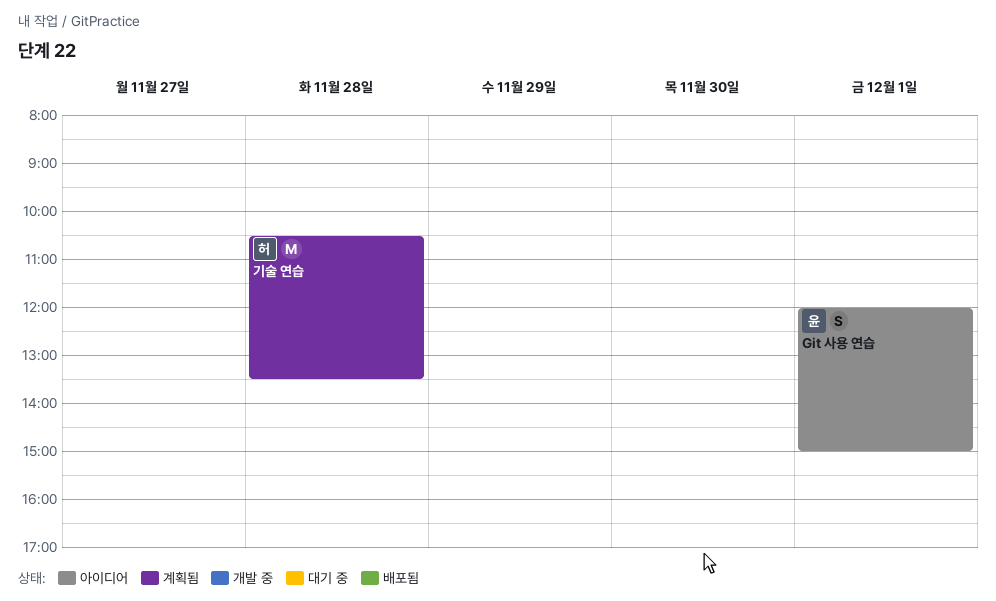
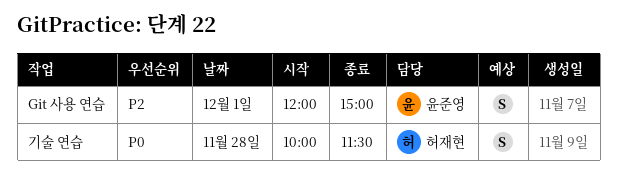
기술 연습, estimate: M -> S
기술 연습, begins: 10:30 -> 10:00
기술 연습, ends: 13:30 -> 11:30

